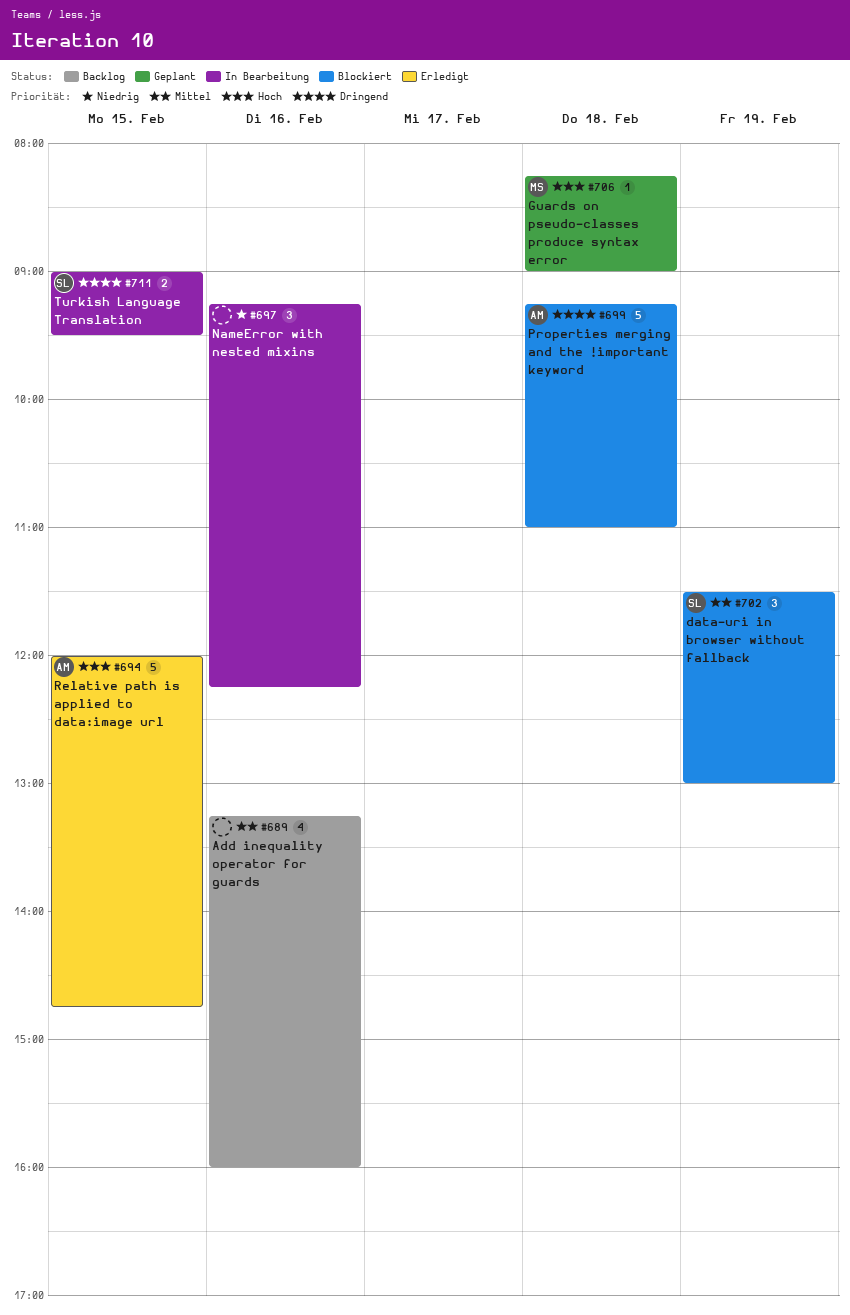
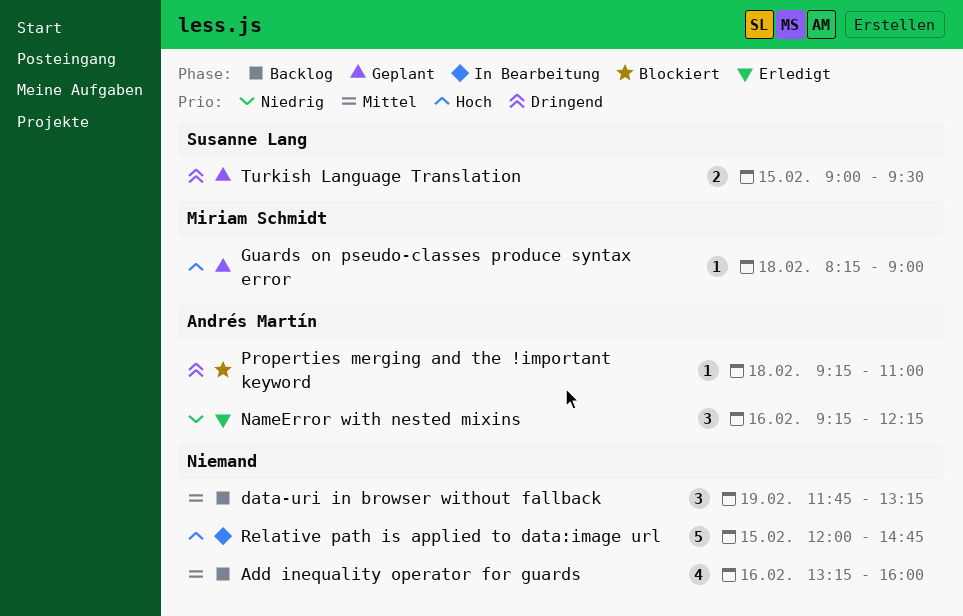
data-uri in browser without fallback, status: Blockiert -> Backlog
data-uri in browser without fallback, owner: Susanne Lang -> none
data-uri in browser without fallback, begins: 11:30 -> 11:45
data-uri in browser without fallback, ends: 13:00 -> 13:15
NameError with nested mixins, status: In Bearbeitung -> Erledigt
NameError with nested mixins, owner: none -> Andrés Martín
Properties merging and the !important keyword, estimate: 5 -> 1
Relative path is applied to data:image url, status: Erledigt -> In Bearbeitung
Relative path is applied to data:image url, owner: Andrés Martín -> none
Turkish Language Translation, status: In Bearbeitung -> Geplant

